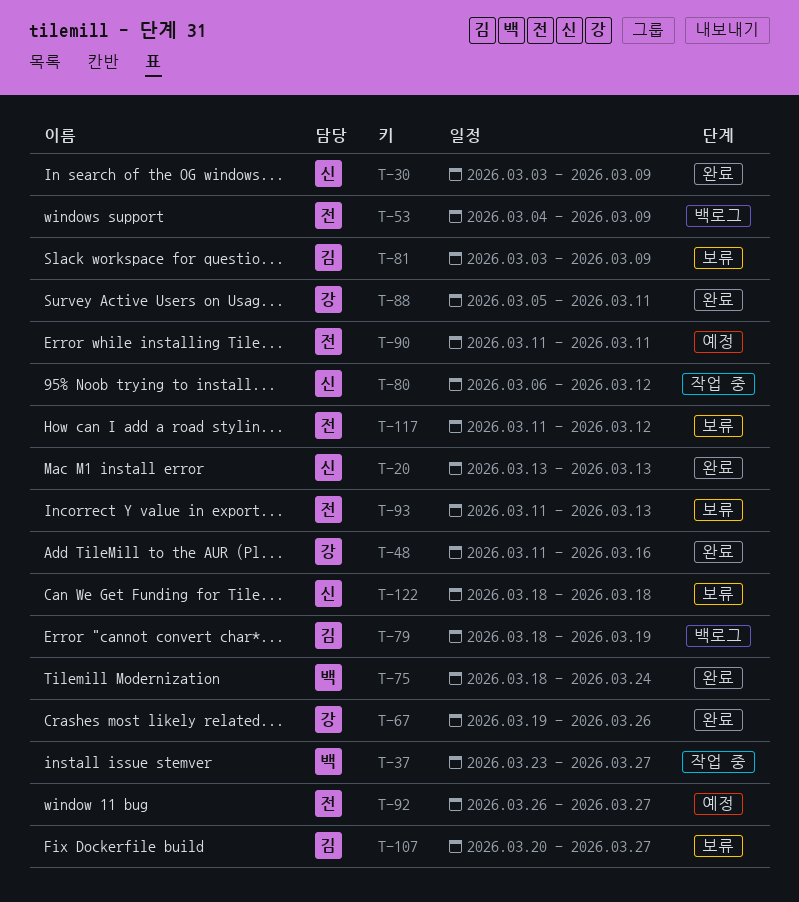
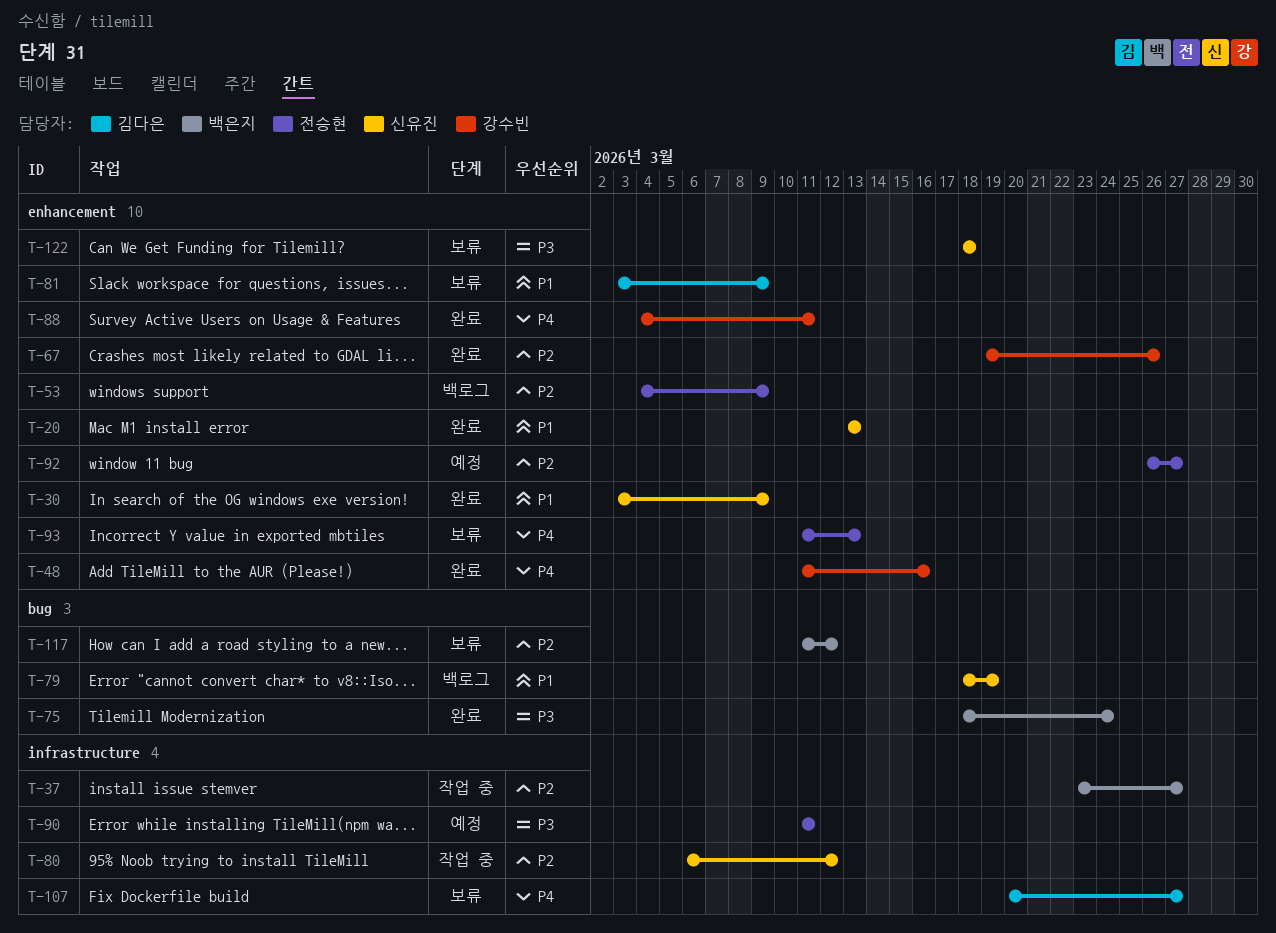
T-79, owner: 김다은 -> 신유진
T-88, start: Mar 5 -> Mar 4
T-117, owner: 전승현 -> 백은지

